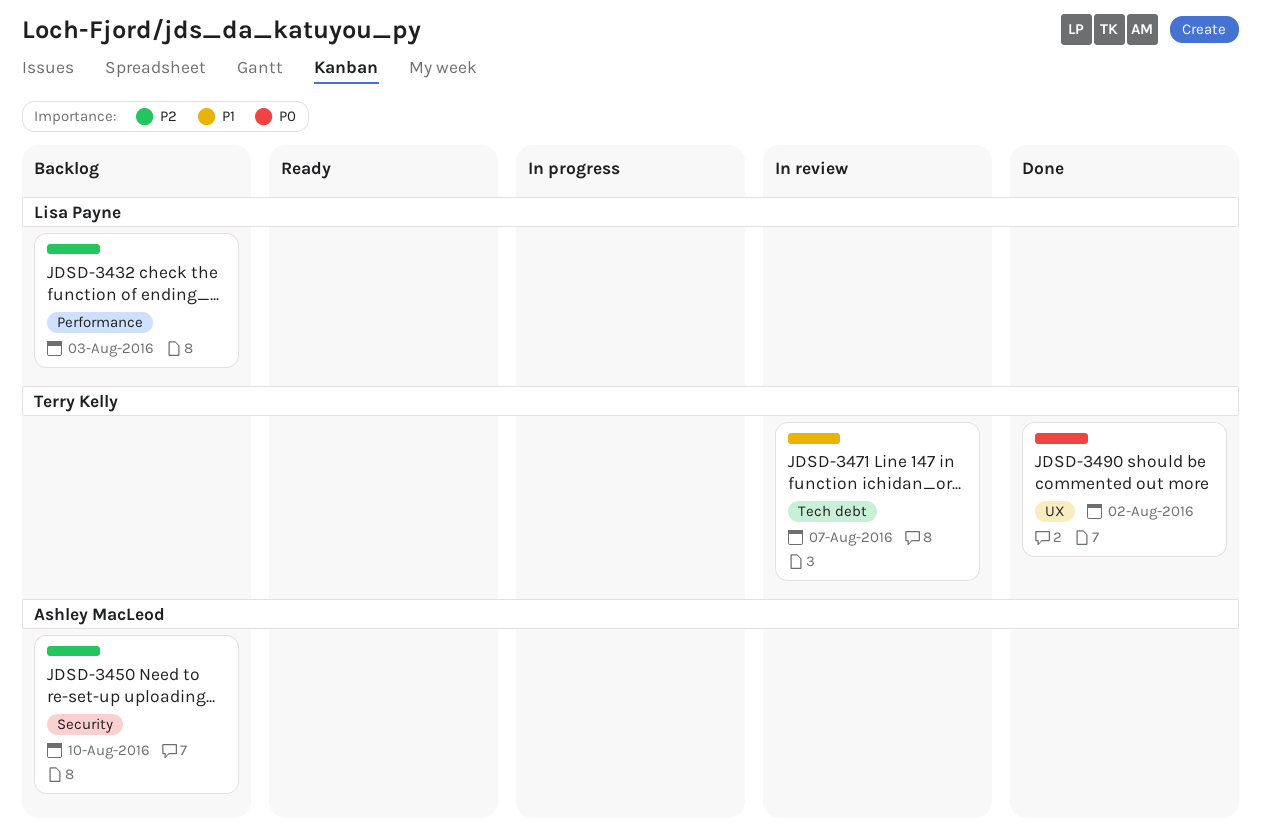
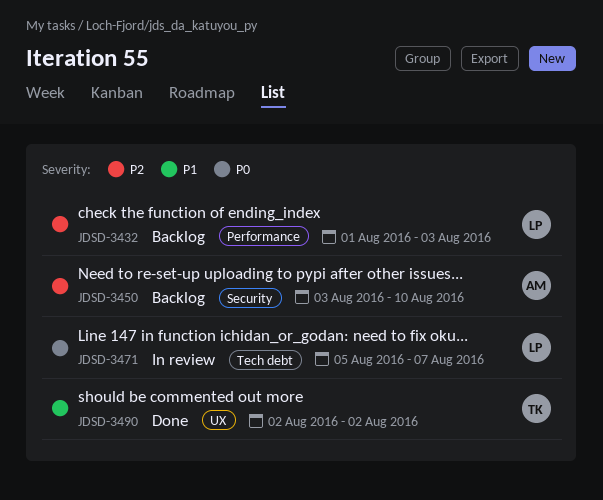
JDSD-3471, owner: Terry Kelly -> Lisa Payne
JDSD-3471, priority: P1 -> P0
JDSD-3490, priority: P0 -> P1

